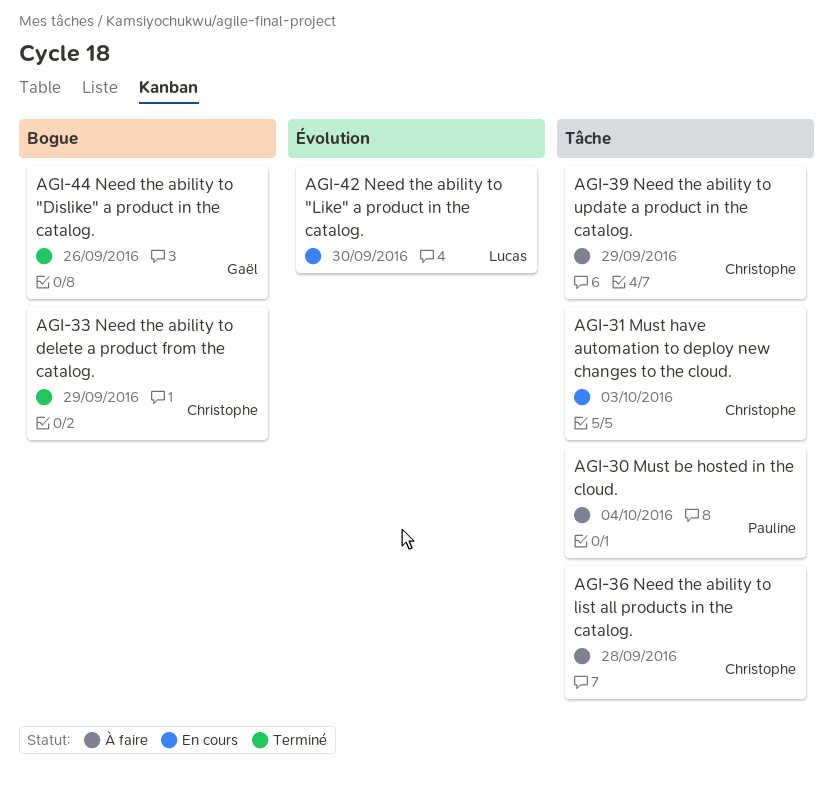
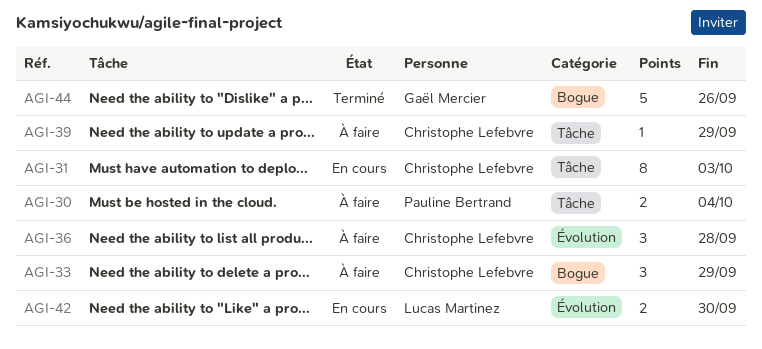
AGI-33, status: Terminé -> À faire
AGI-36, label: Tâche -> Évolution

